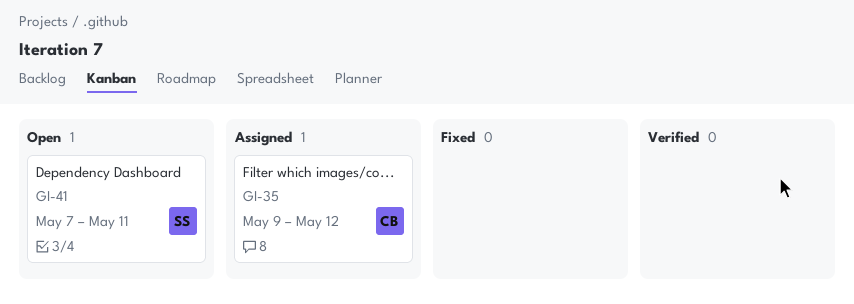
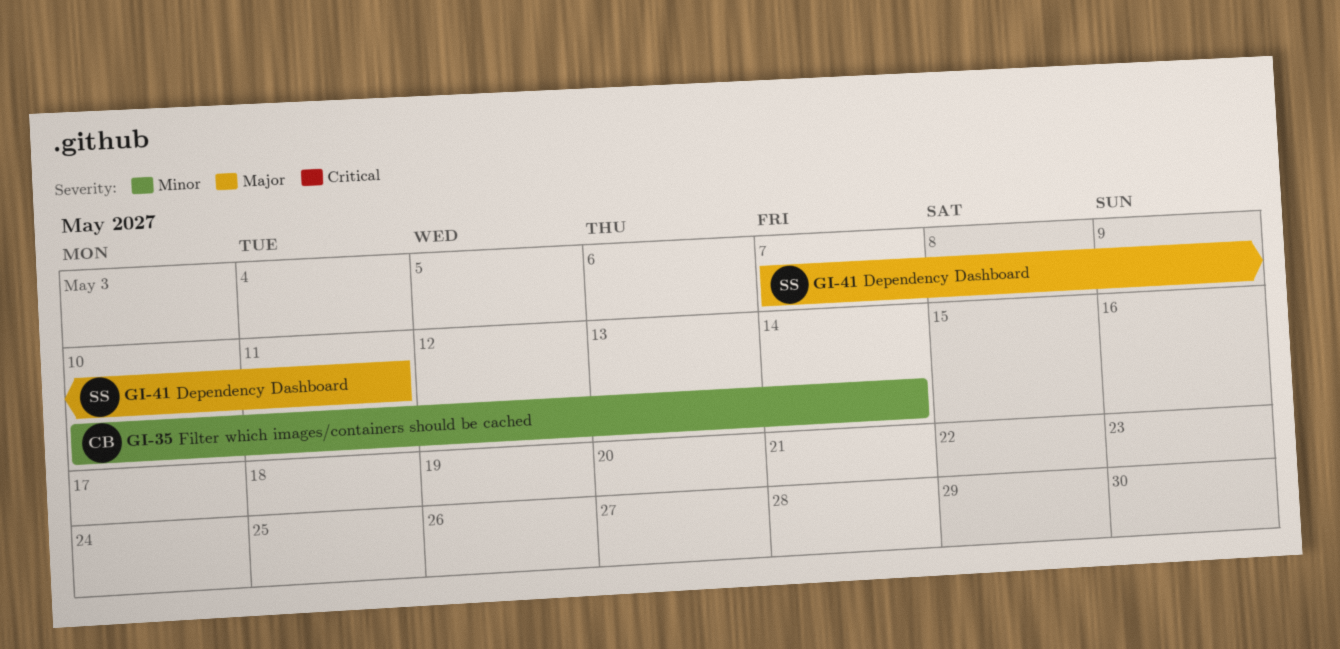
GI-35, start: May 9 -> May 10
GI-35, due: May 12 -> May 14

